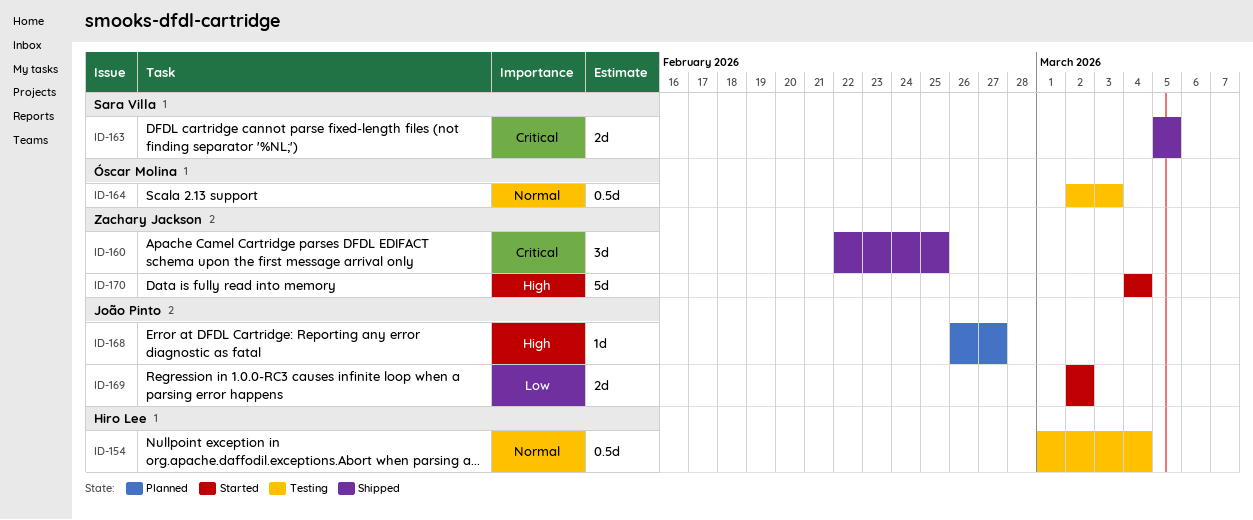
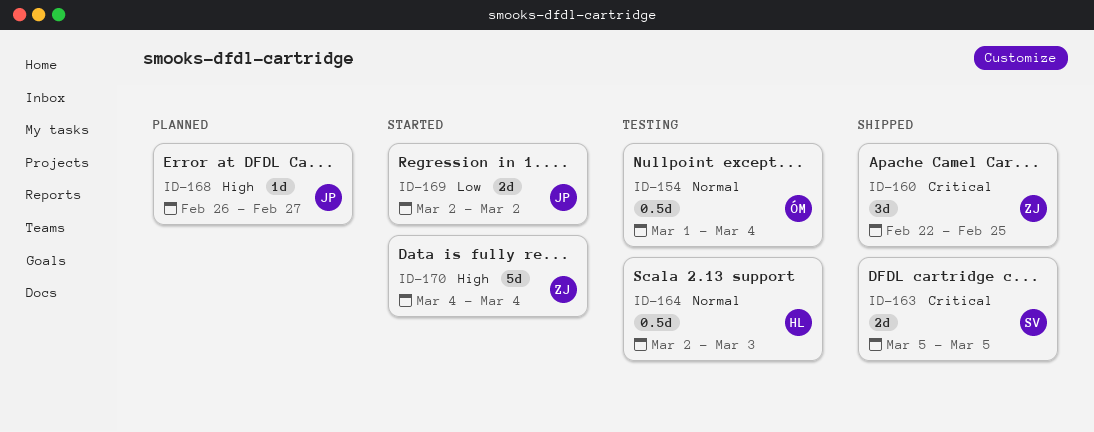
ID-154, owner: Hiro Lee -> Óscar Molina
ID-164, owner: Óscar Molina -> Hiro Lee

